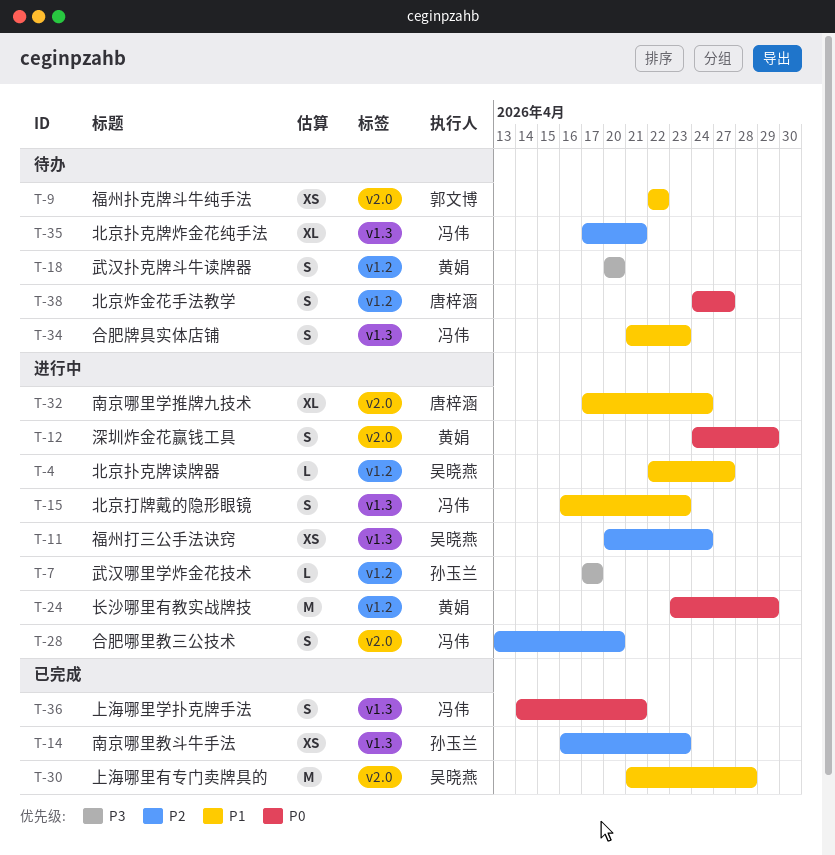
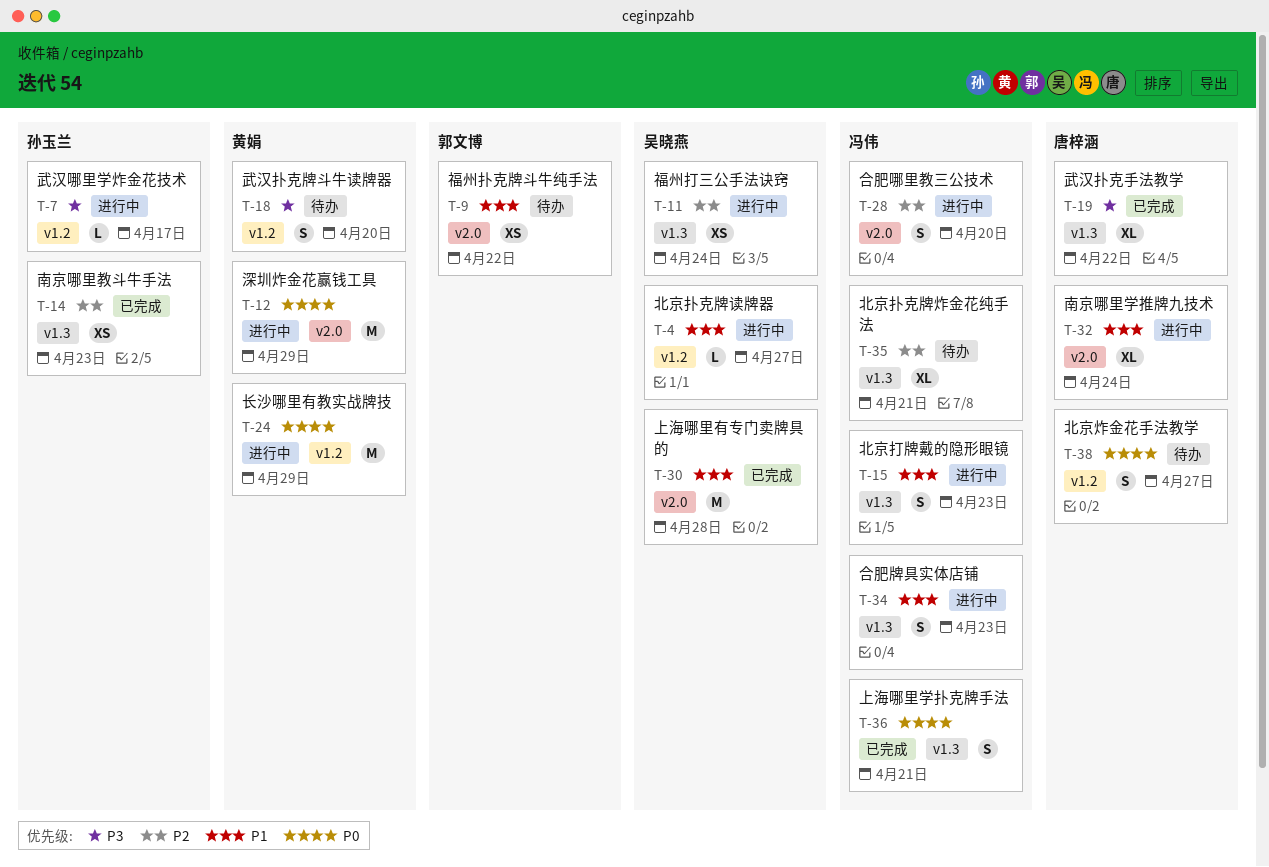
T-12, estimate: S -> M
T-19: none -> present
T-34, status: 待办 -> 进行中

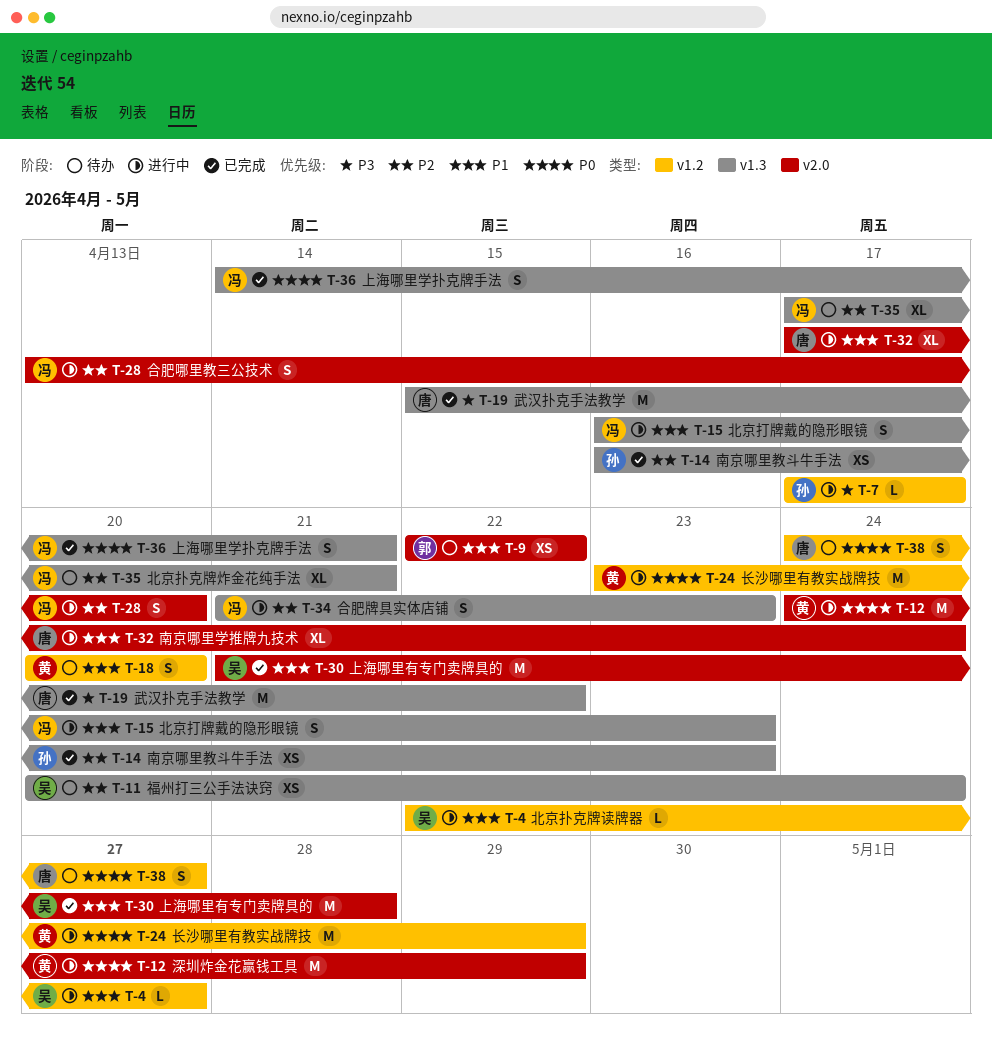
T-11, status: 进行中 -> 待办
T-18, priority: P3 -> P1
T-19, estimate: XL -> M
T-34, priority: P1 -> P2

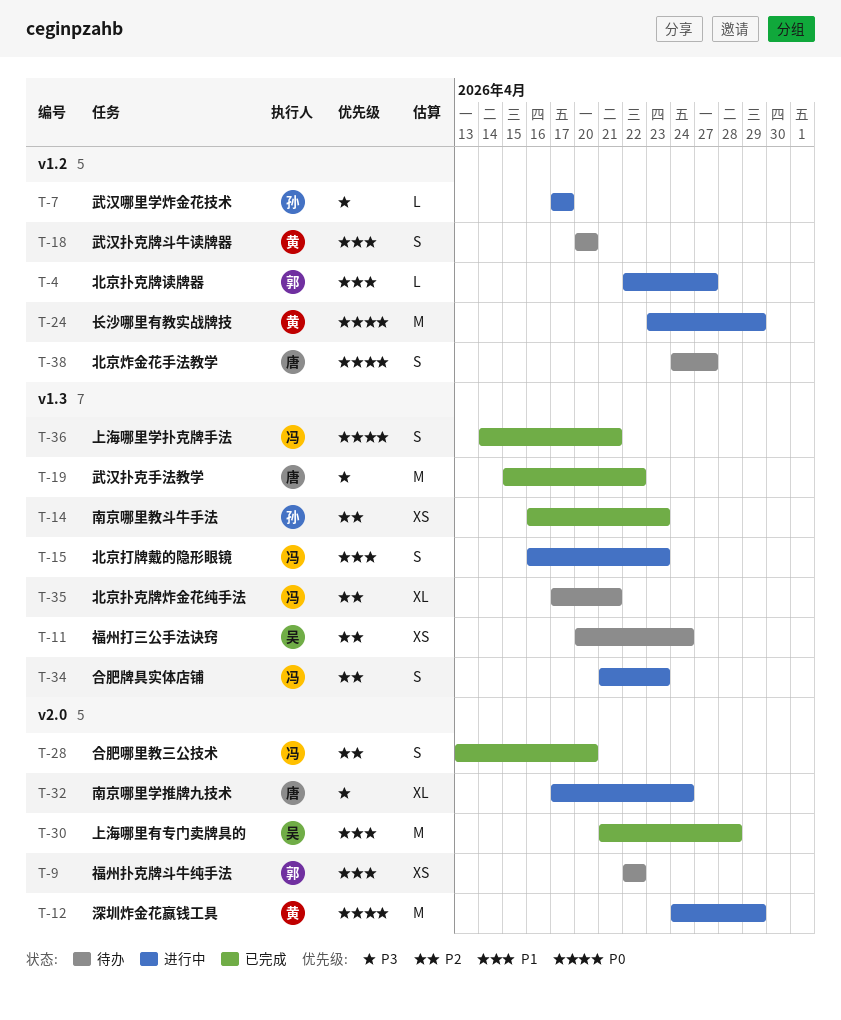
T-4, owner: 吴 -> 郭
T-28, status: 进行中 -> 已完成
T-32, priority: P1 -> P3

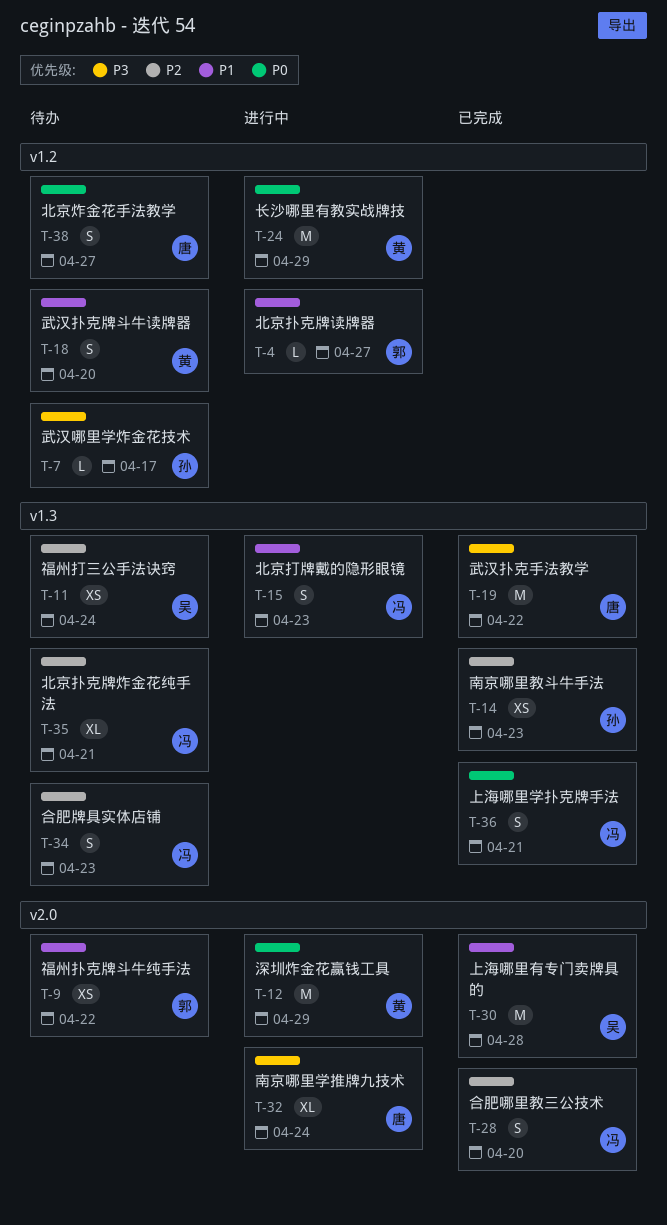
T-7, status: 进行中 -> 待办
T-34, status: 进行中 -> 待办

